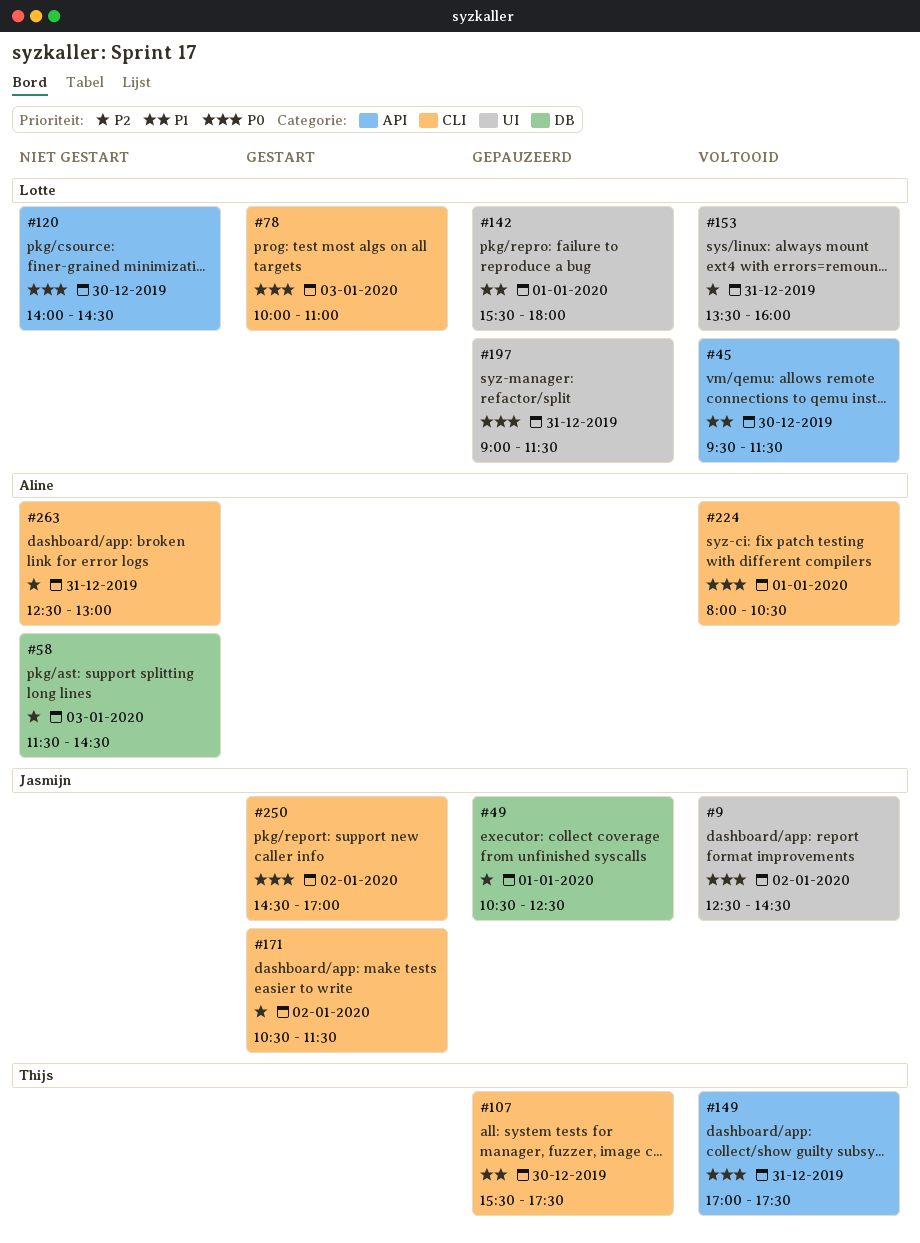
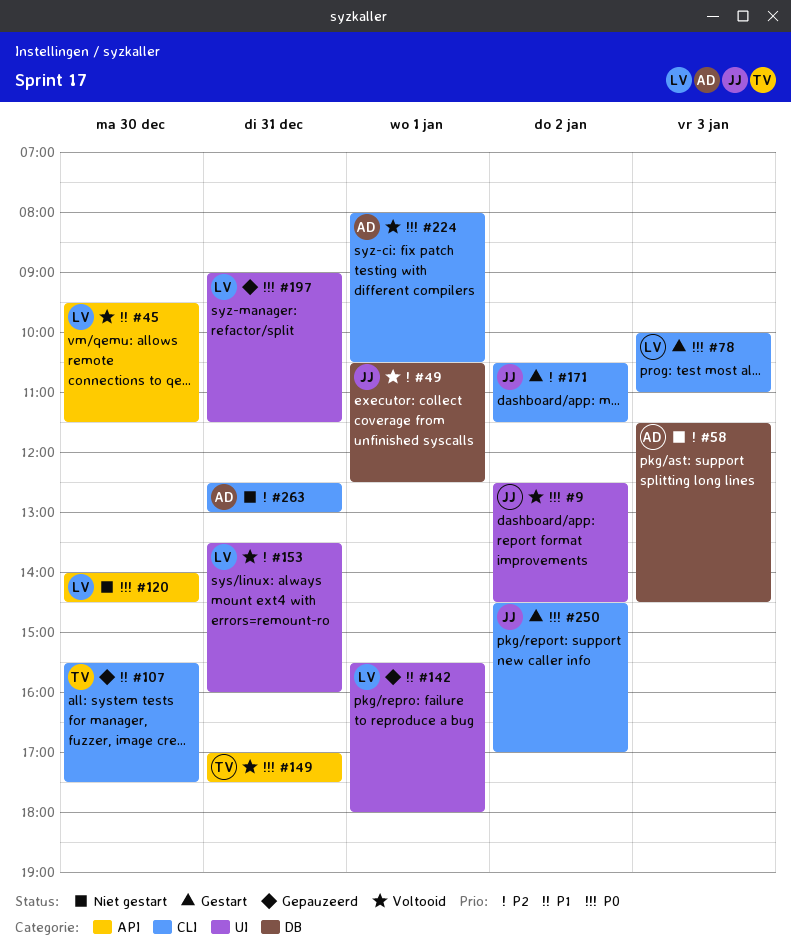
#49, status: Gepauzeerd -> Voltooid

